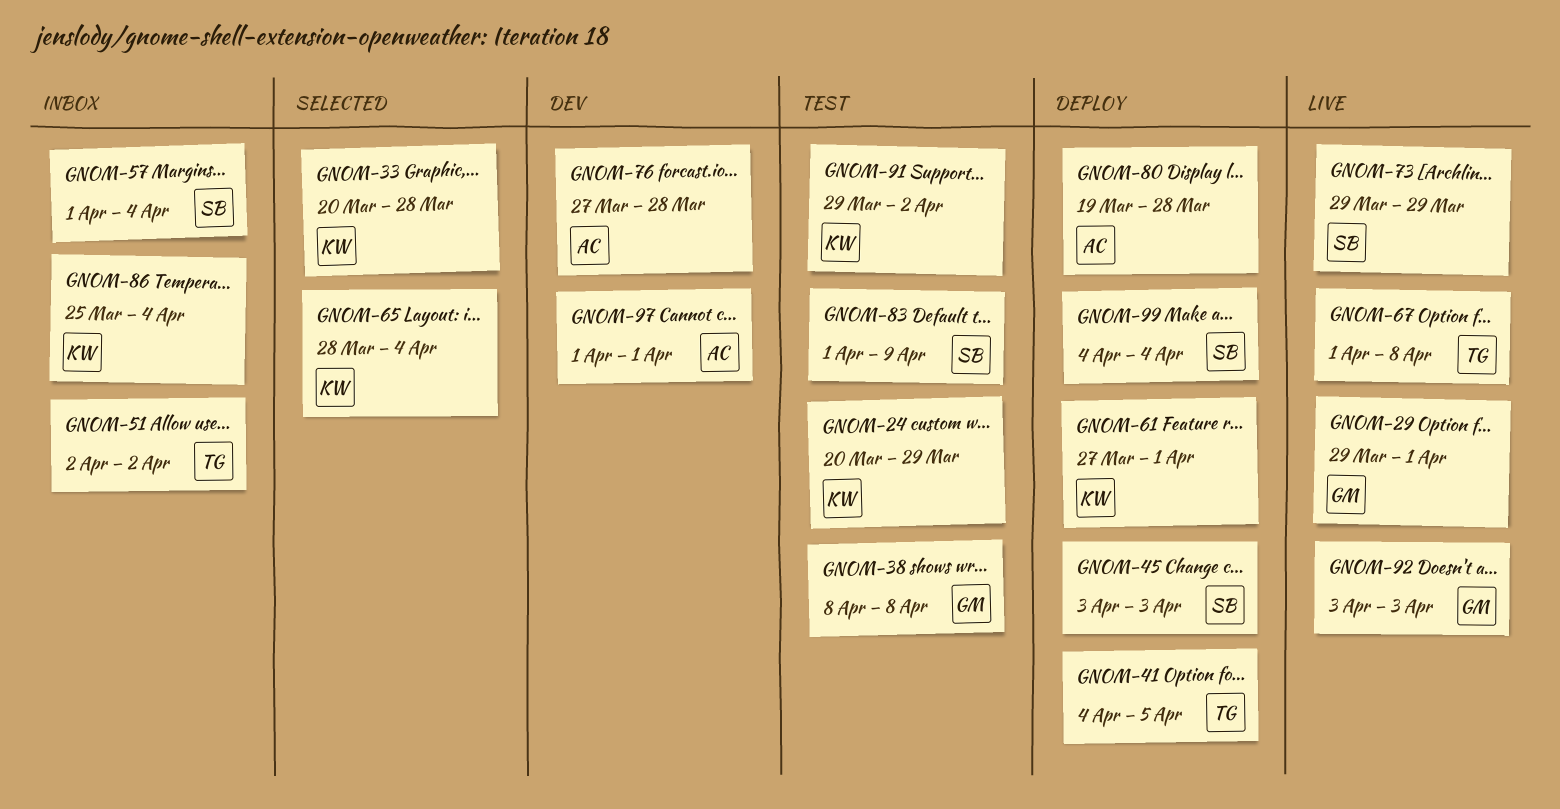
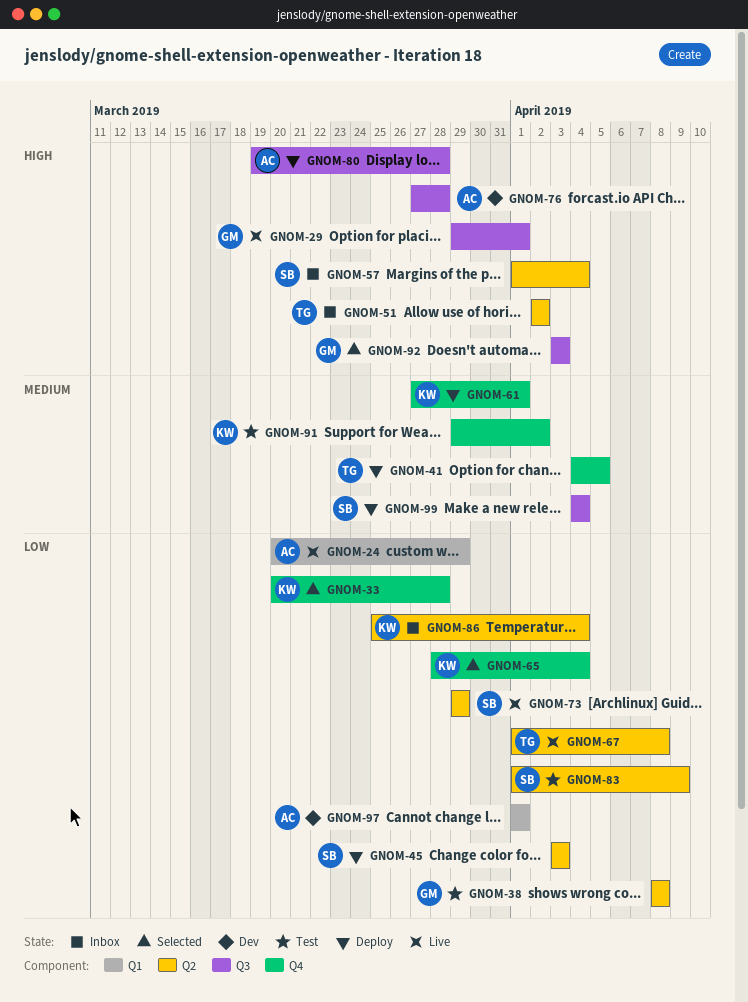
GNOM-24, status: Test -> Live
GNOM-24, owner: KW -> AC
GNOM-92, status: Live -> Selected

